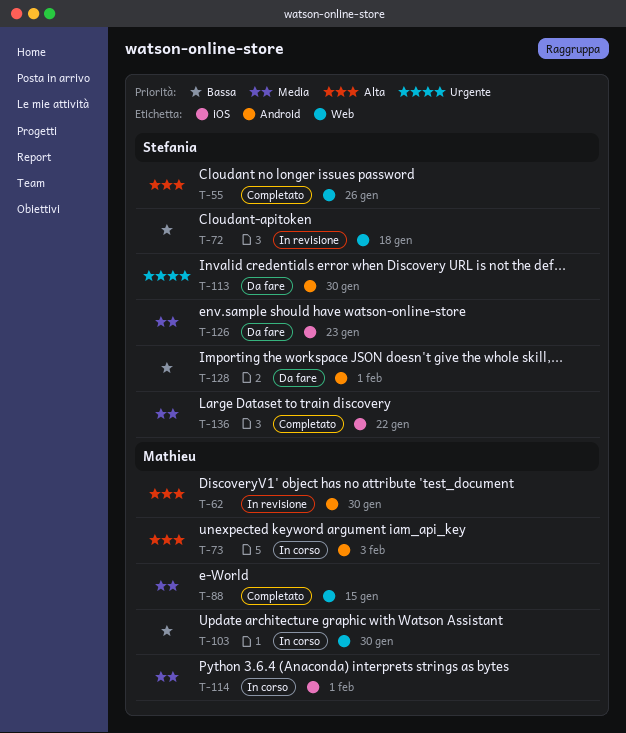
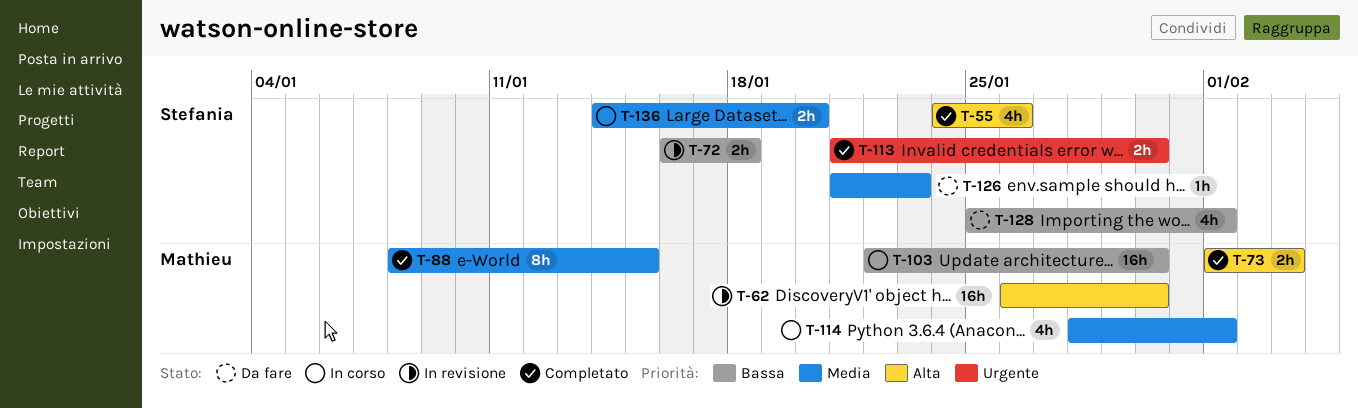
T-73, status: In corso -> Completato
T-113, status: Da fare -> Completato
T-136, status: Completato -> In corso
T-136, due: Jan 22 -> Jan 20

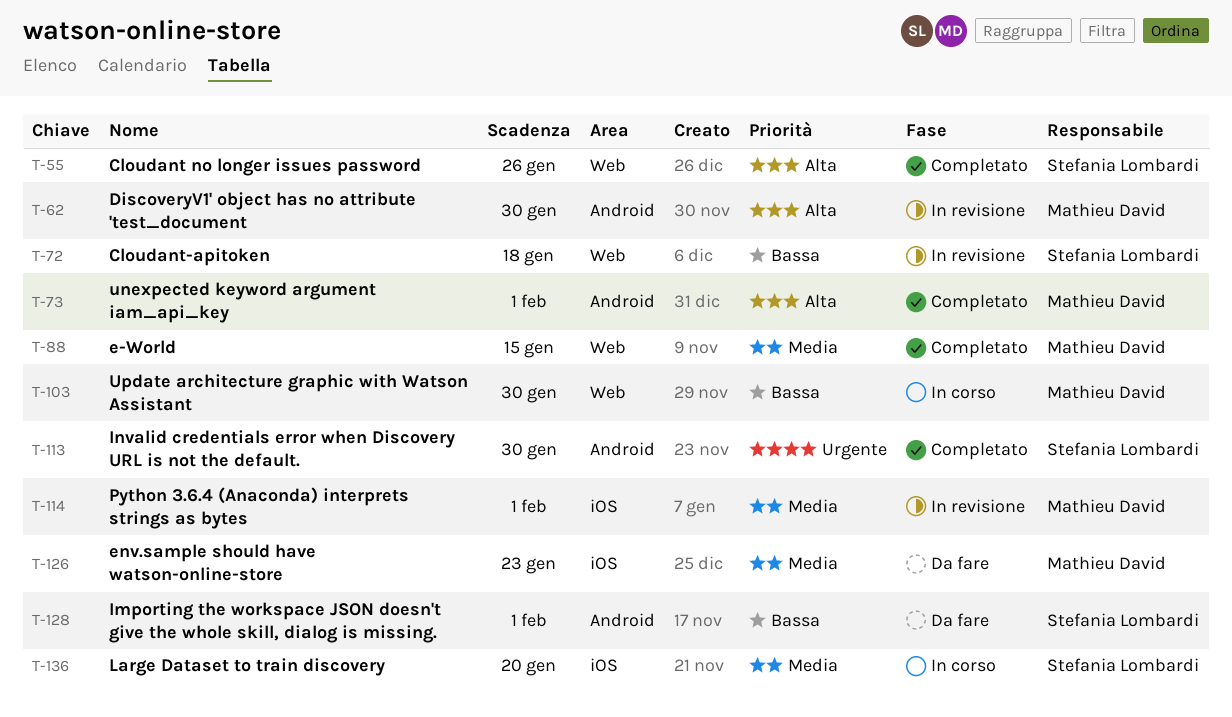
T-73, due: Feb 3 -> Feb 1
T-114, status: In corso -> In revisione
T-126, owner: Stefania Lombardi -> Mathieu David

